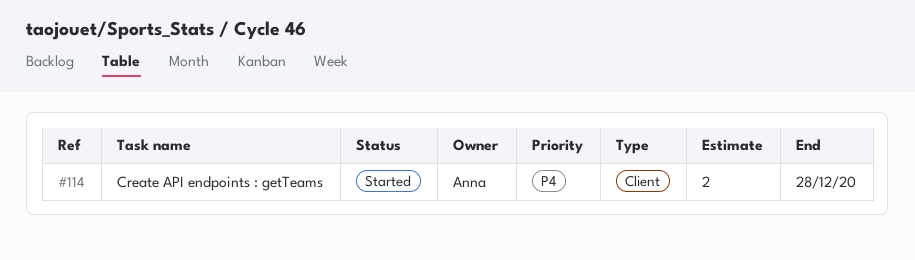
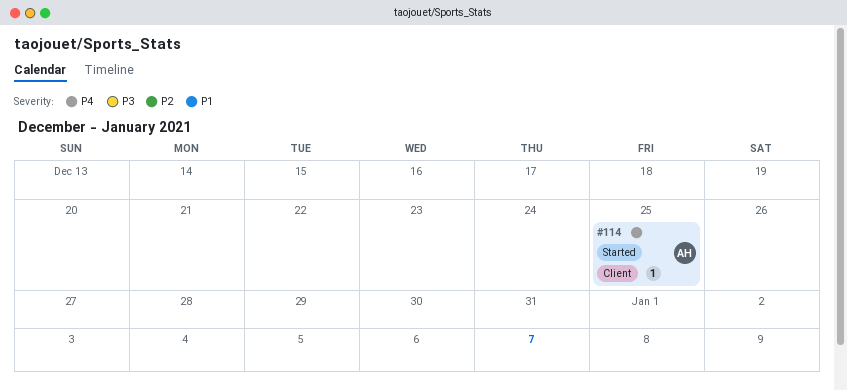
#114, estimate: 2 -> 1
#114, due: Dec 28 -> Dec 25

